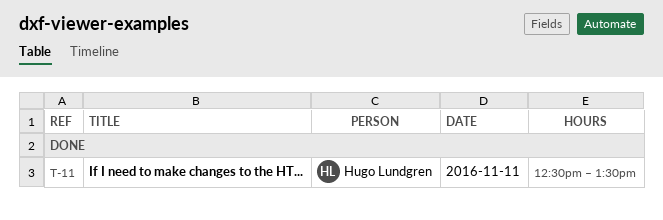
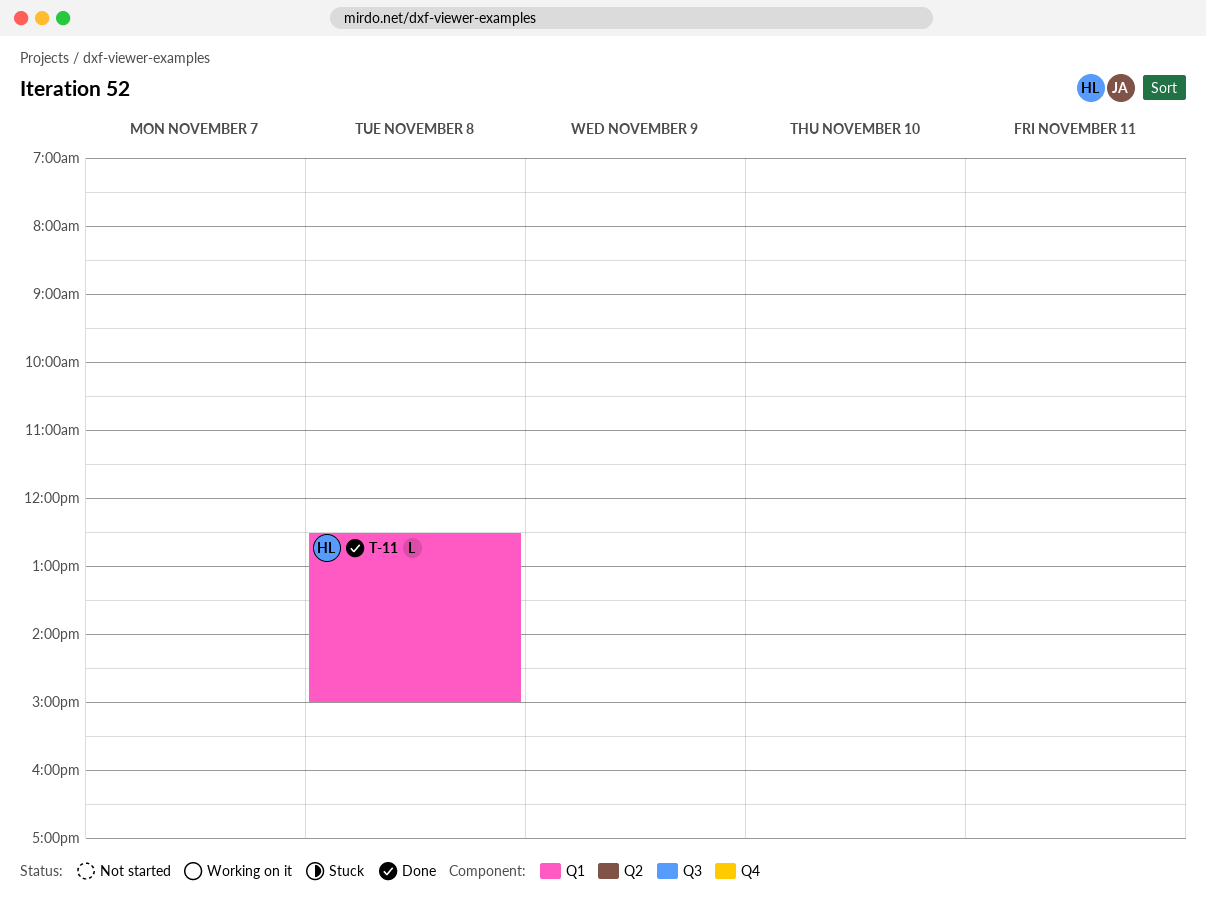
T-11, day: Nov 11 -> Nov 8
T-11, ends: 13:30 -> 15:00

